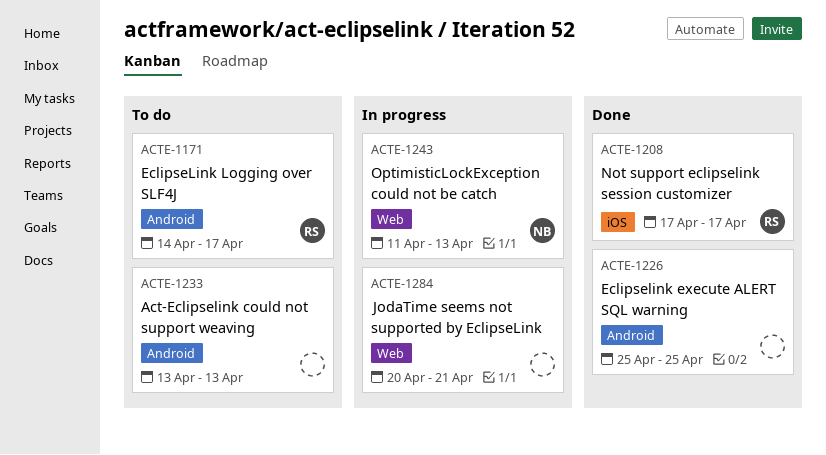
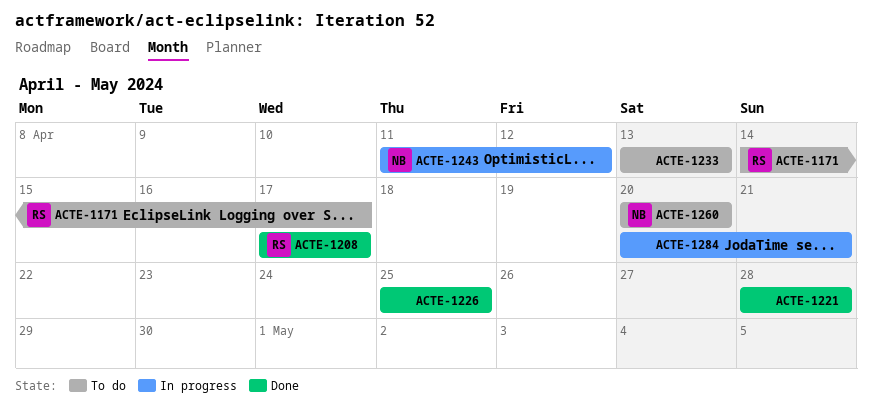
ACTE-1221: none -> present
ACTE-1243, due: Apr 13 -> Apr 12
ACTE-1260: none -> present

